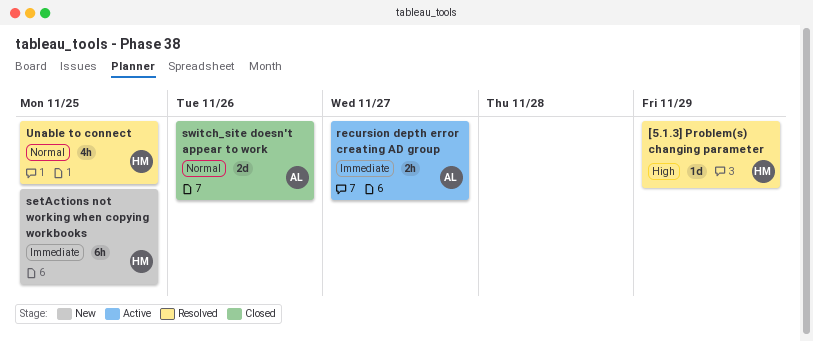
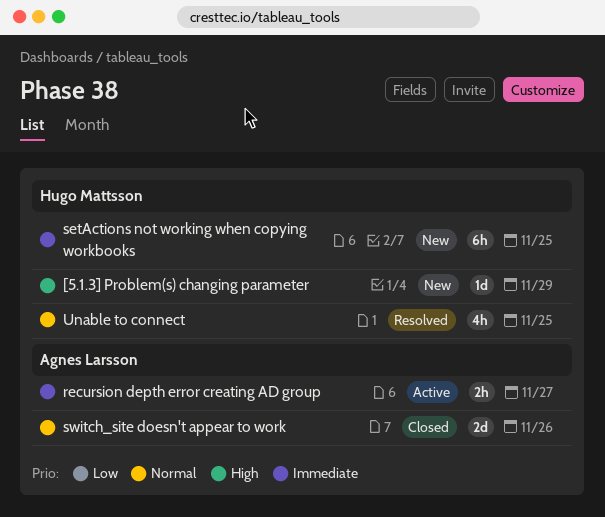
[5.1.3] Problem(s) changing parameter, status: Resolved -> New

